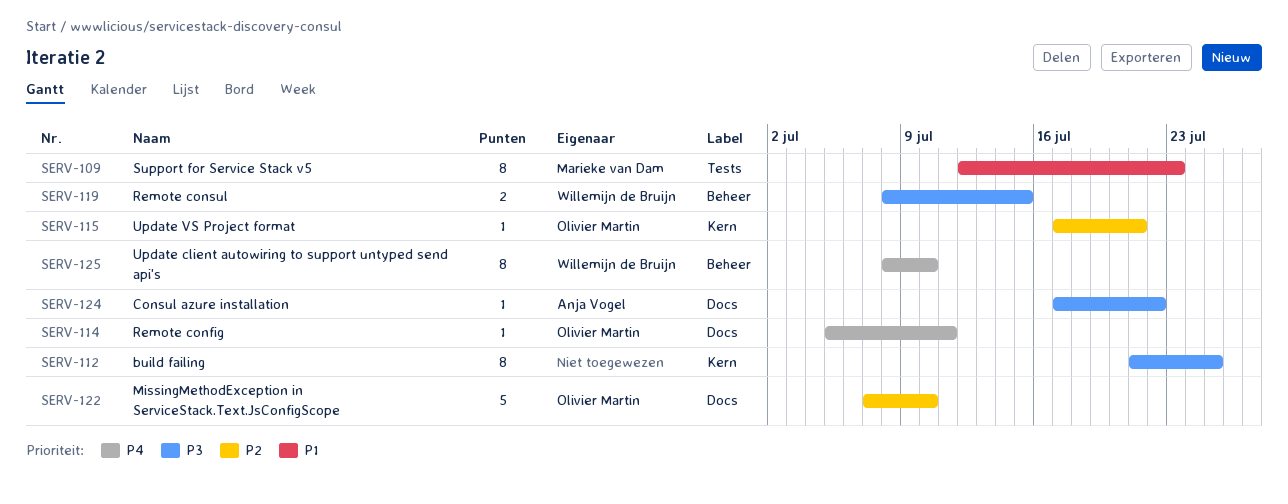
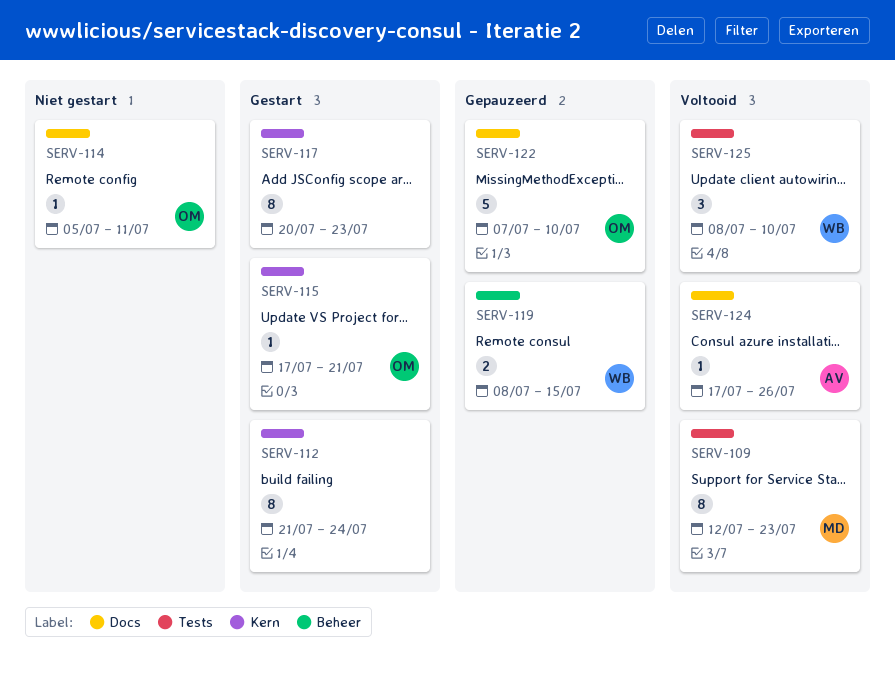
SERV-112, due: Jul 25 -> Jul 24
SERV-117: none -> present
SERV-124, due: Jul 22 -> Jul 26
SERV-125, label: Beheer -> Tests
SERV-125, estimate: 8 -> 3

